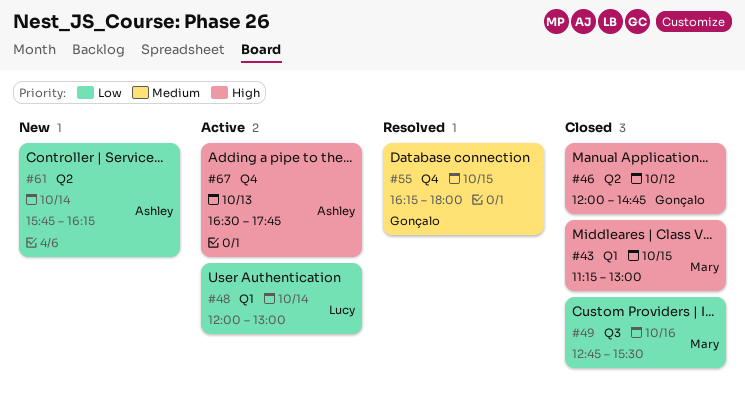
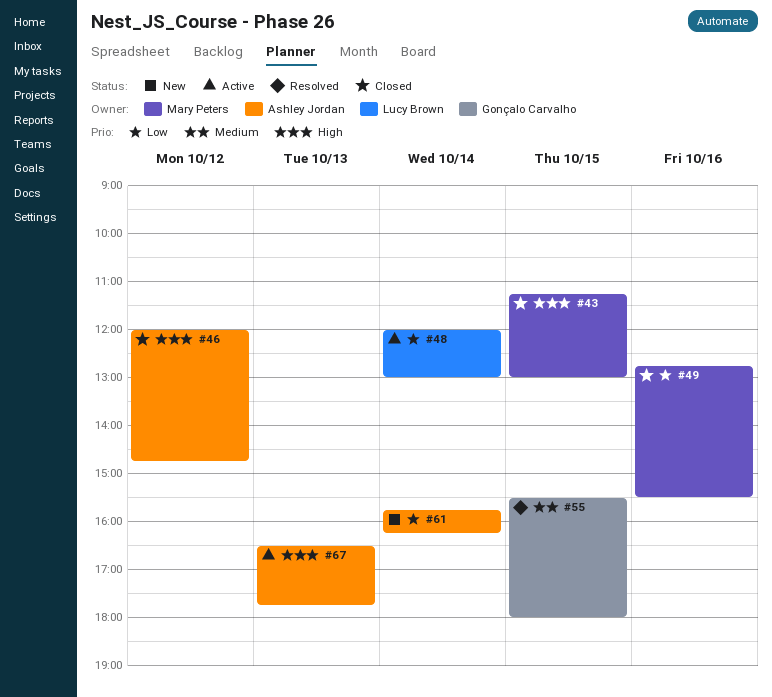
#46, owner: Gonçalo Carvalho -> Ashley Jordan
#55, begins: 16:15 -> 15:30

